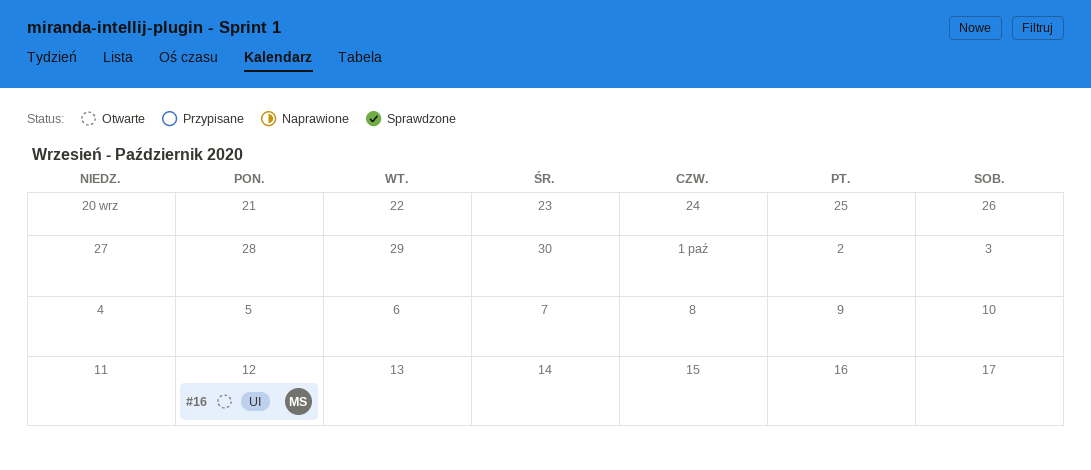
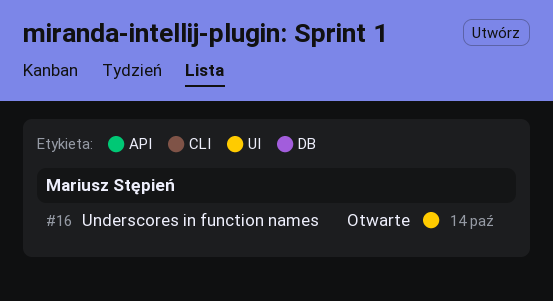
#16, due: Oct 12 -> Oct 14

